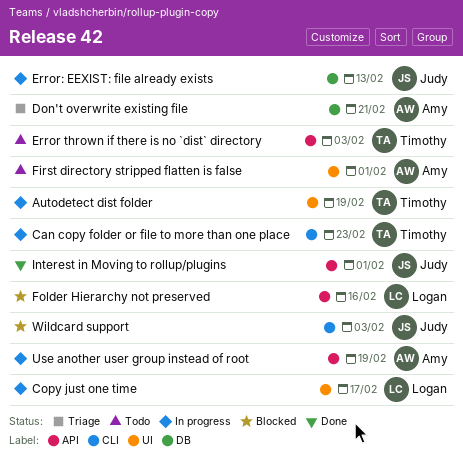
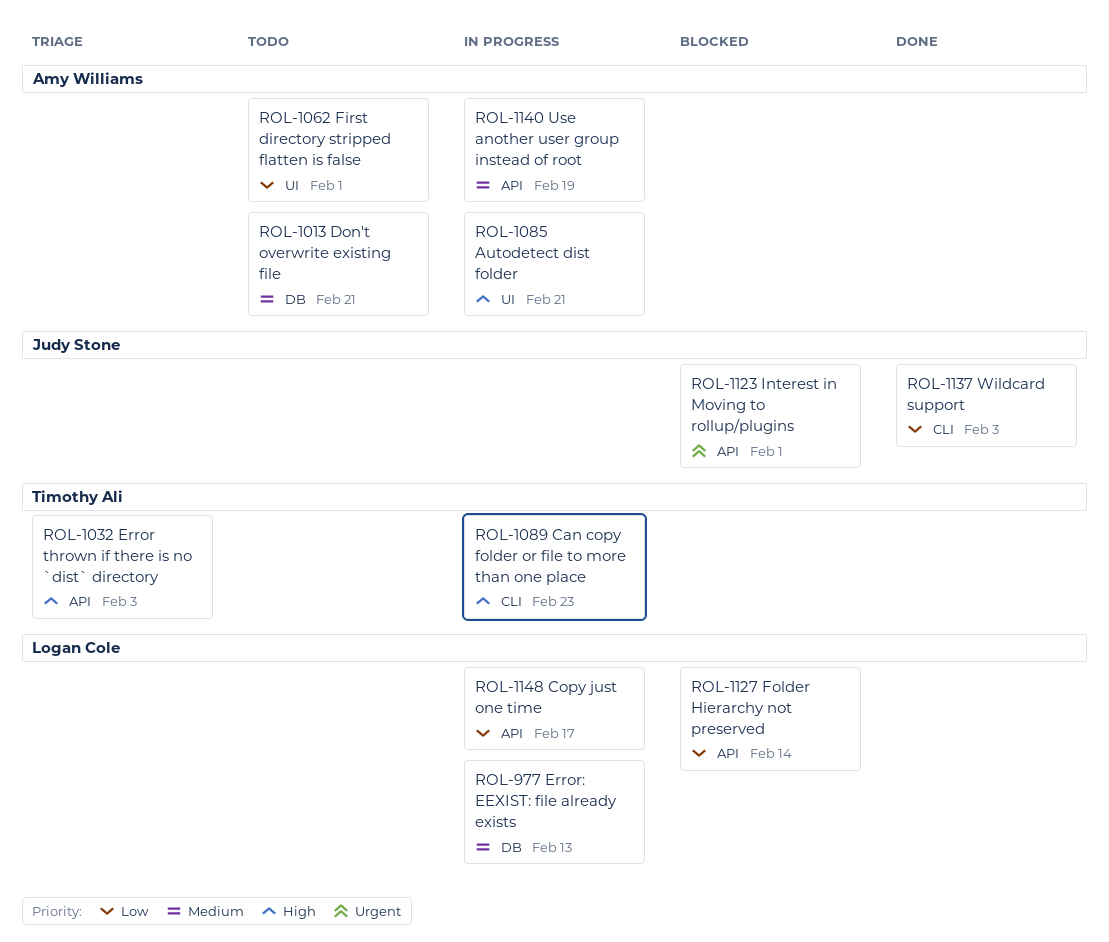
Autodetect dist folder, owner: Timothy Ali -> Amy Williams
Autodetect dist folder, due: Feb 19 -> Feb 21
Copy just one time, label: UI -> API
Don't overwrite existing file, status: Triage -> Todo
Error thrown if there is no `dist` directory, status: Todo -> Triage
Error: EEXIST: file already exists, owner: Judy Stone -> Logan Cole
Folder Hierarchy not preserved, due: Feb 16 -> Feb 14
Interest in Moving to rollup/plugins, status: Done -> Blocked
Wildcard support, status: Blocked -> Done

